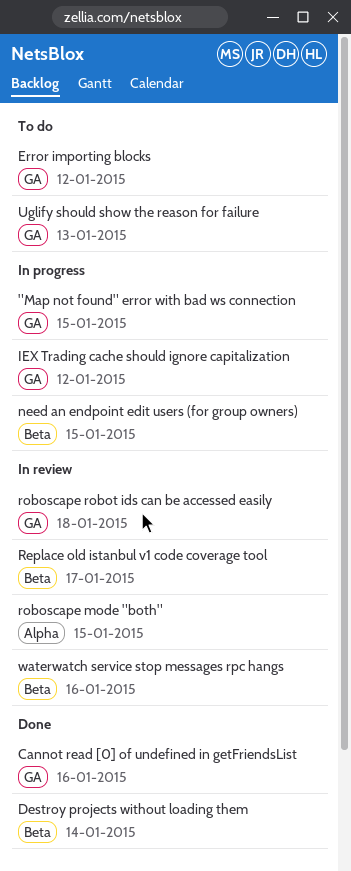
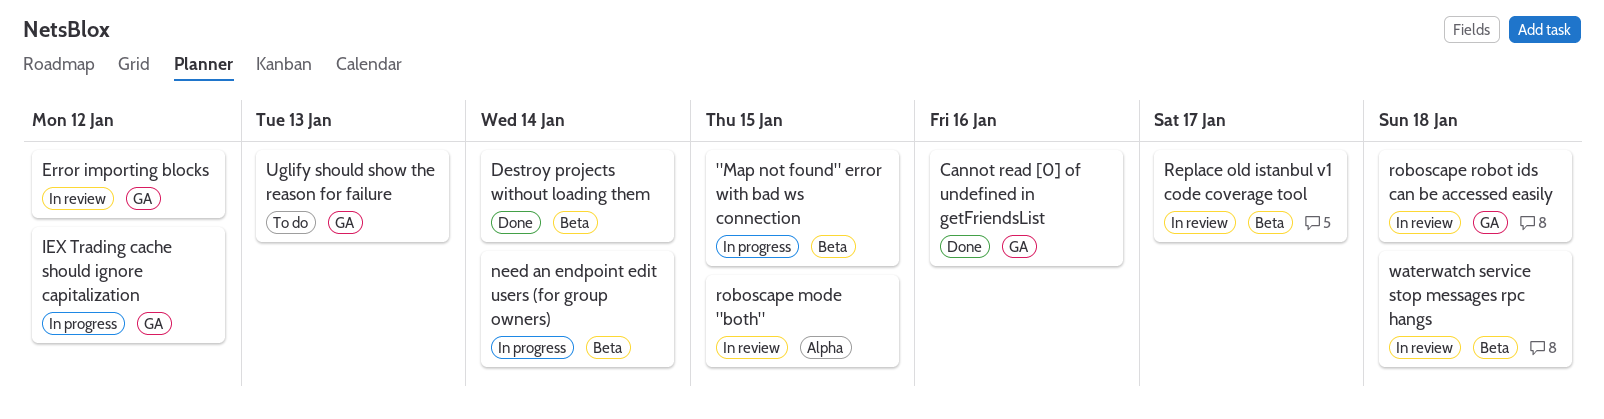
"Map not found" error with bad ws connection, label: GA -> Beta
Error importing blocks, status: To do -> In review
need an endpoint edit users (for group owners), due: Jan 15 -> Jan 14
waterwatch service stop messages rpc hangs, due: Jan 16 -> Jan 18

